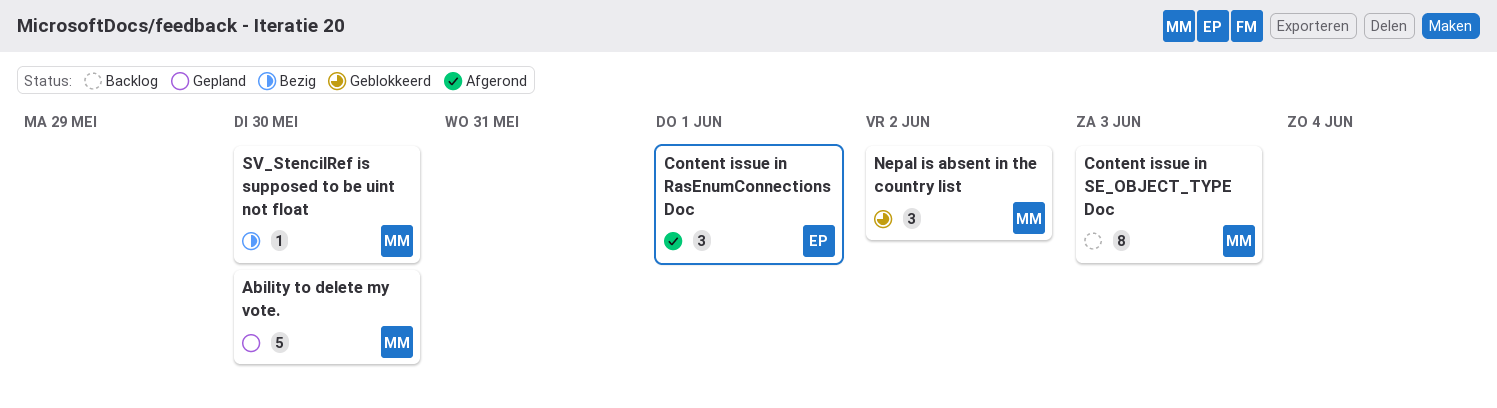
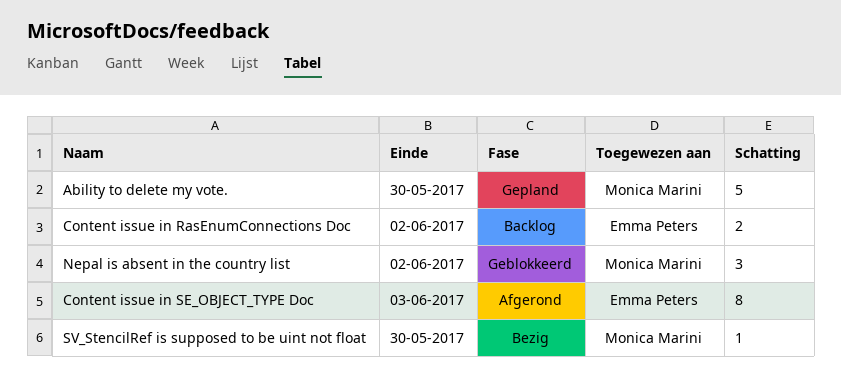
Content issue in RasEnumConnections Doc, status: Afgerond -> Backlog
Content issue in RasEnumConnections Doc, estimate: 3 -> 2
Content issue in RasEnumConnections Doc, due: Jun 1 -> Jun 2
Content issue in SE_OBJECT_TYPE Doc, status: Backlog -> Afgerond
Content issue in SE_OBJECT_TYPE Doc, owner: Monica Marini -> Emma Peters

